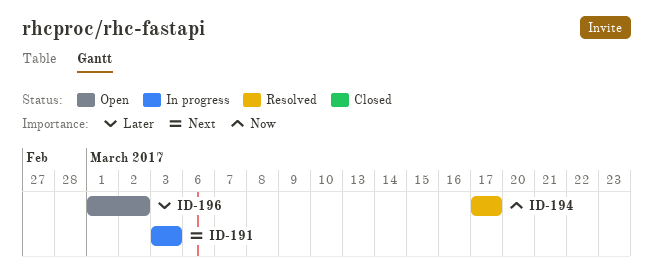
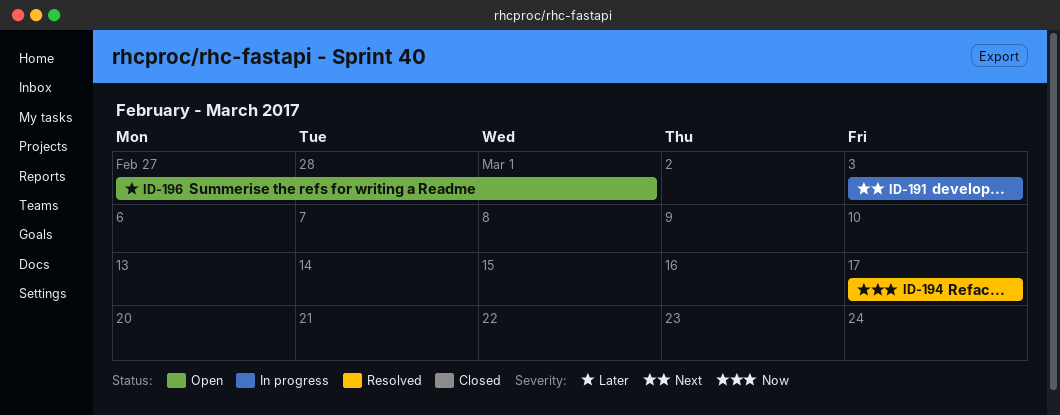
ID-196, start: Mar 1 -> Feb 27
ID-196, due: Mar 2 -> Mar 1

